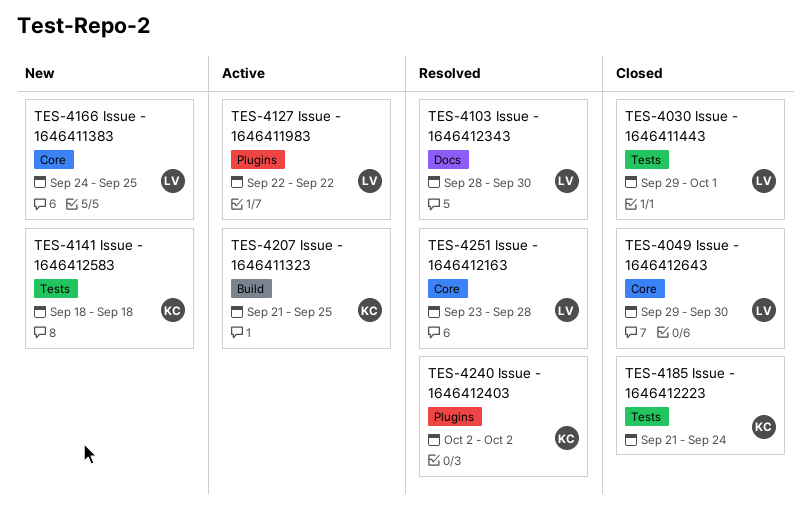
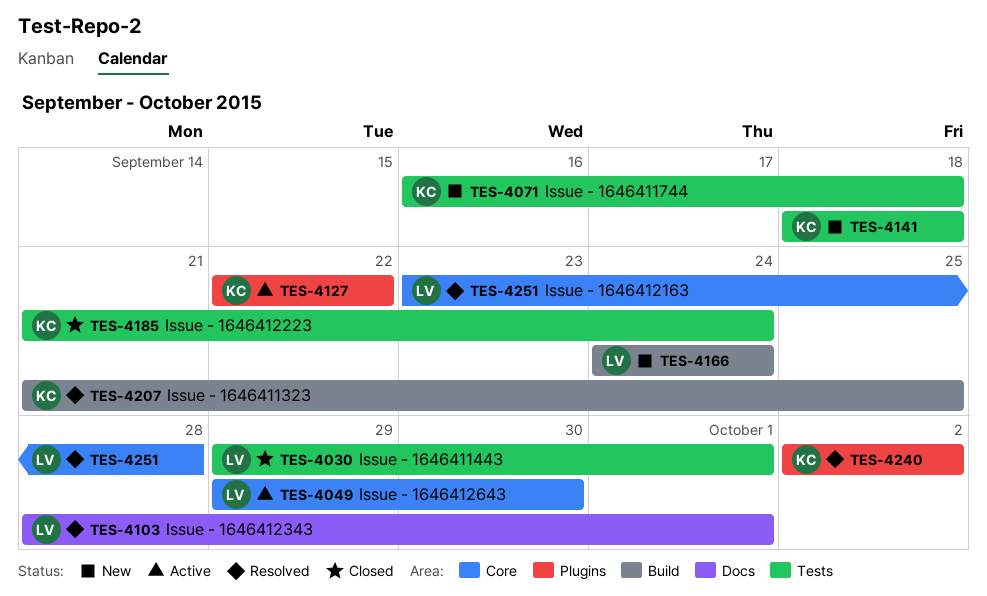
TES-4049, status: Closed -> Active
TES-4071: none -> present
TES-4103, due: Sep 30 -> Oct 1
TES-4127, owner: LV -> KC
TES-4166, label: Core -> Build
TES-4166, due: Sep 25 -> Sep 24
TES-4207, status: Active -> Resolved

